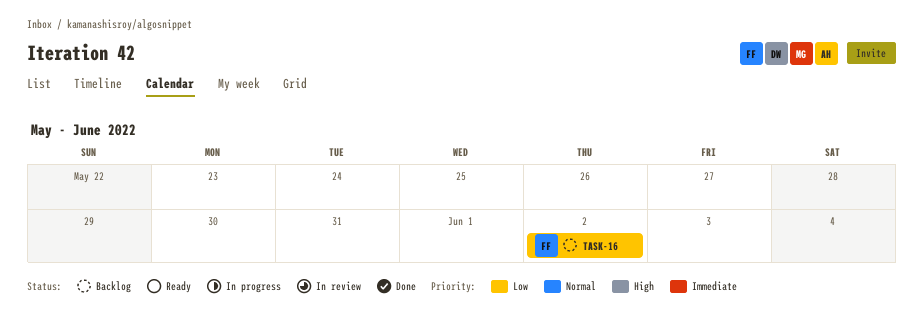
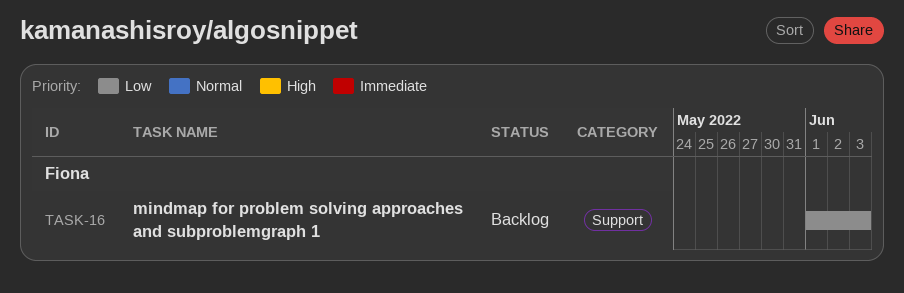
TASK-16, start: Jun 2 -> Jun 1
TASK-16, due: Jun 2 -> Jun 3

